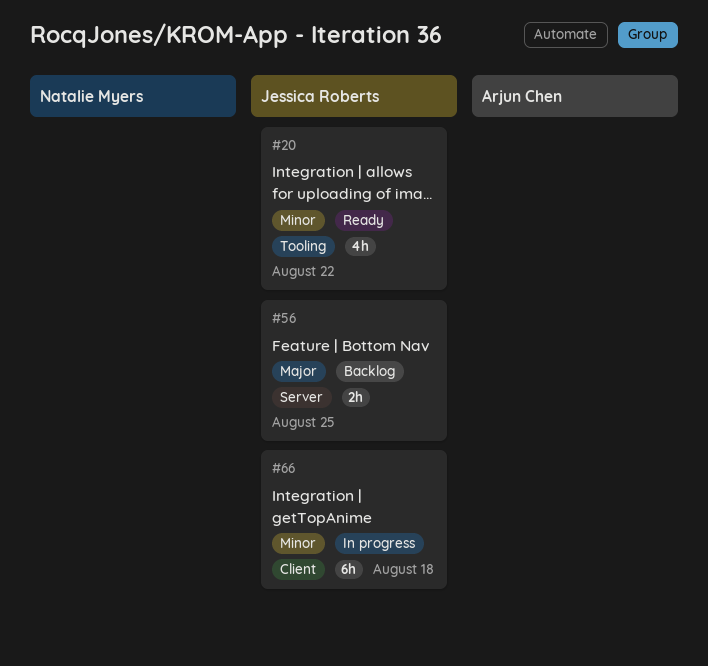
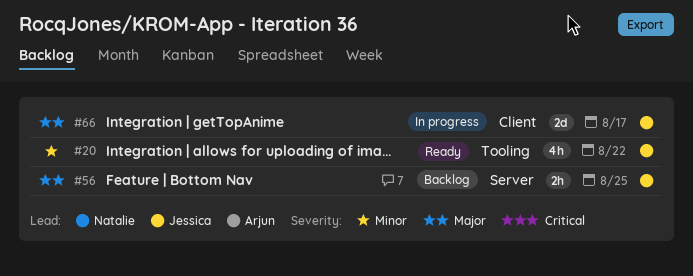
#66, priority: Minor -> Major
#66, estimate: 6h -> 2d
#66, due: Aug 18 -> Aug 17

